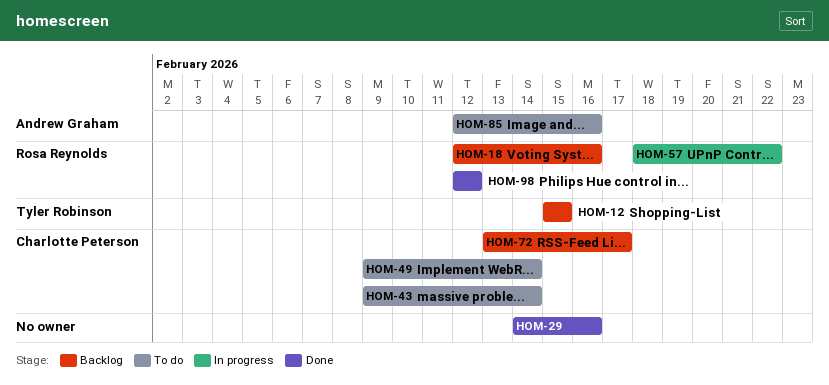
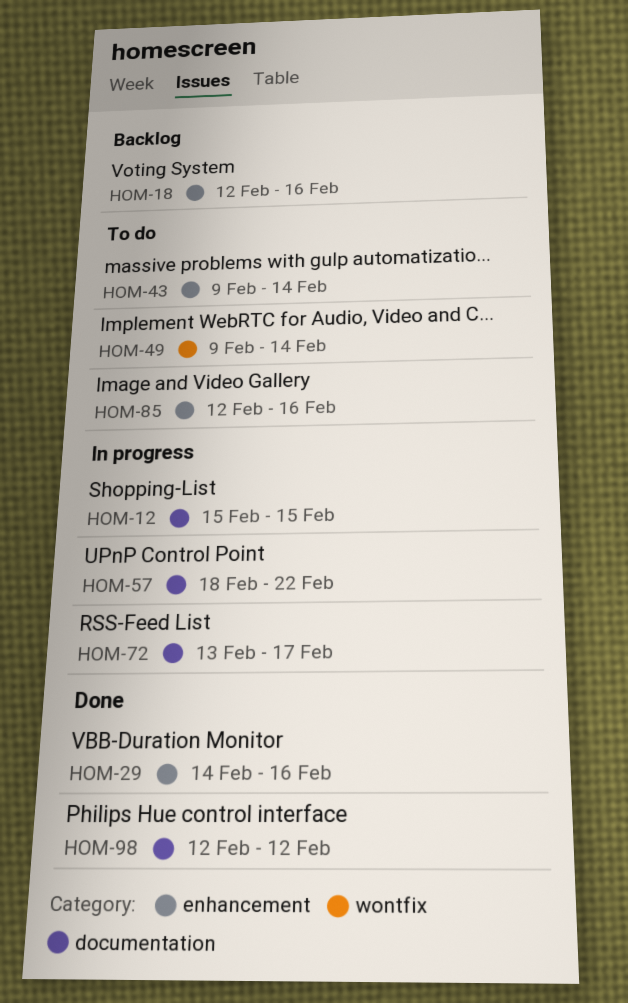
HOM-12, status: Backlog -> In progress
HOM-72, status: Backlog -> In progress

